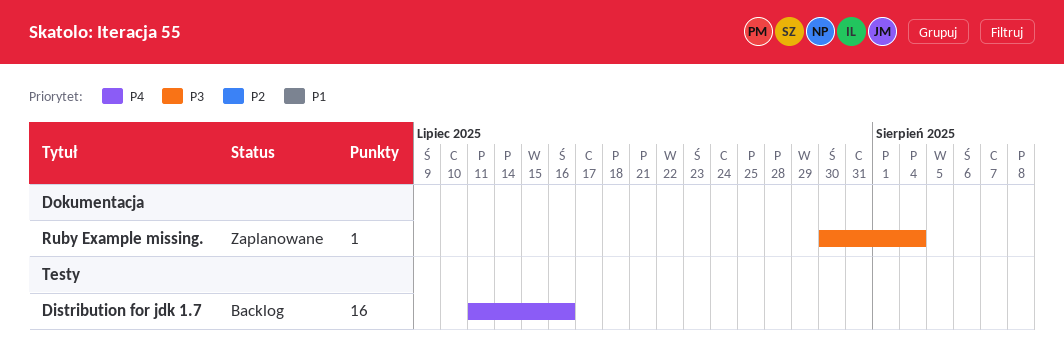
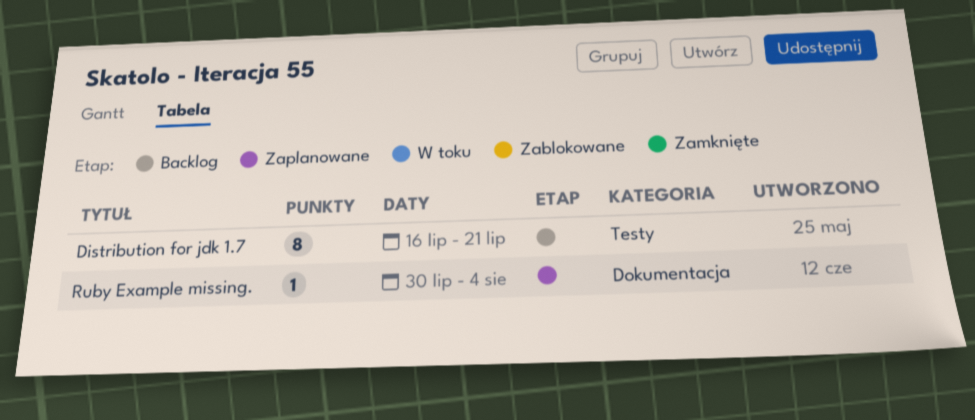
Distribution for jdk 1.7, estimate: 16 -> 8
Distribution for jdk 1.7, start: Jul 11 -> Jul 16
Distribution for jdk 1.7, due: Jul 16 -> Jul 21

